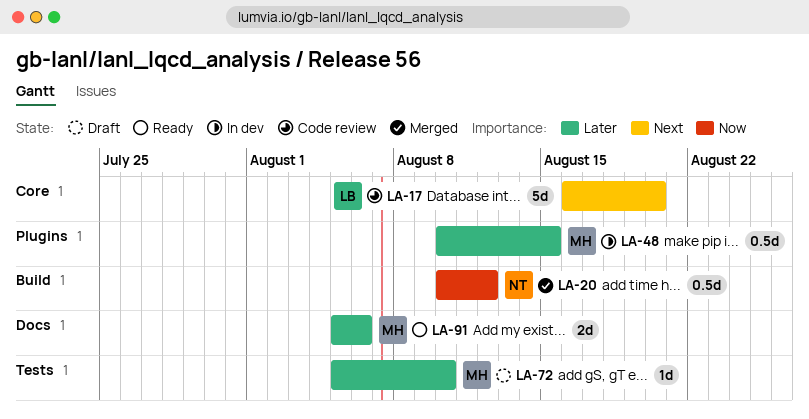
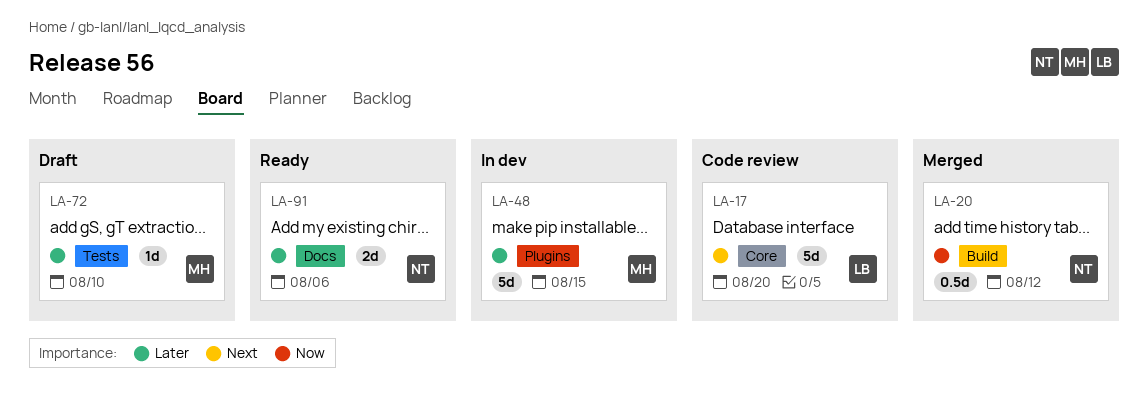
LA-48, estimate: 0.5d -> 5d
LA-91, owner: MH -> NT

